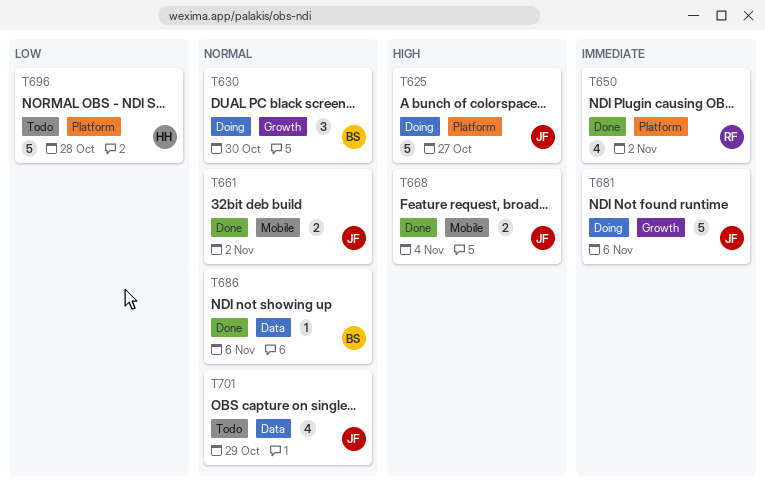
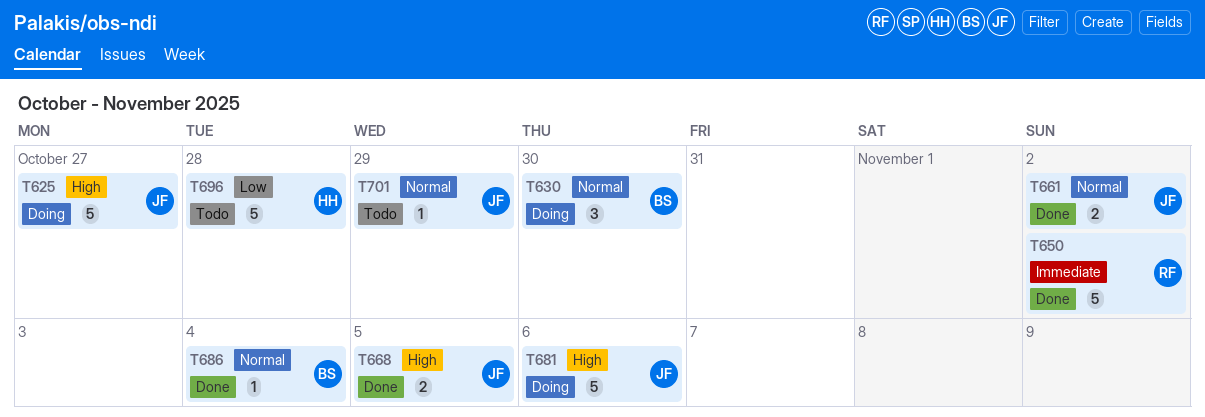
T650, estimate: 4 -> 5
T668, due: Nov 4 -> Nov 5
T681, priority: Immediate -> High
T686, due: Nov 6 -> Nov 4
T701, estimate: 4 -> 1

